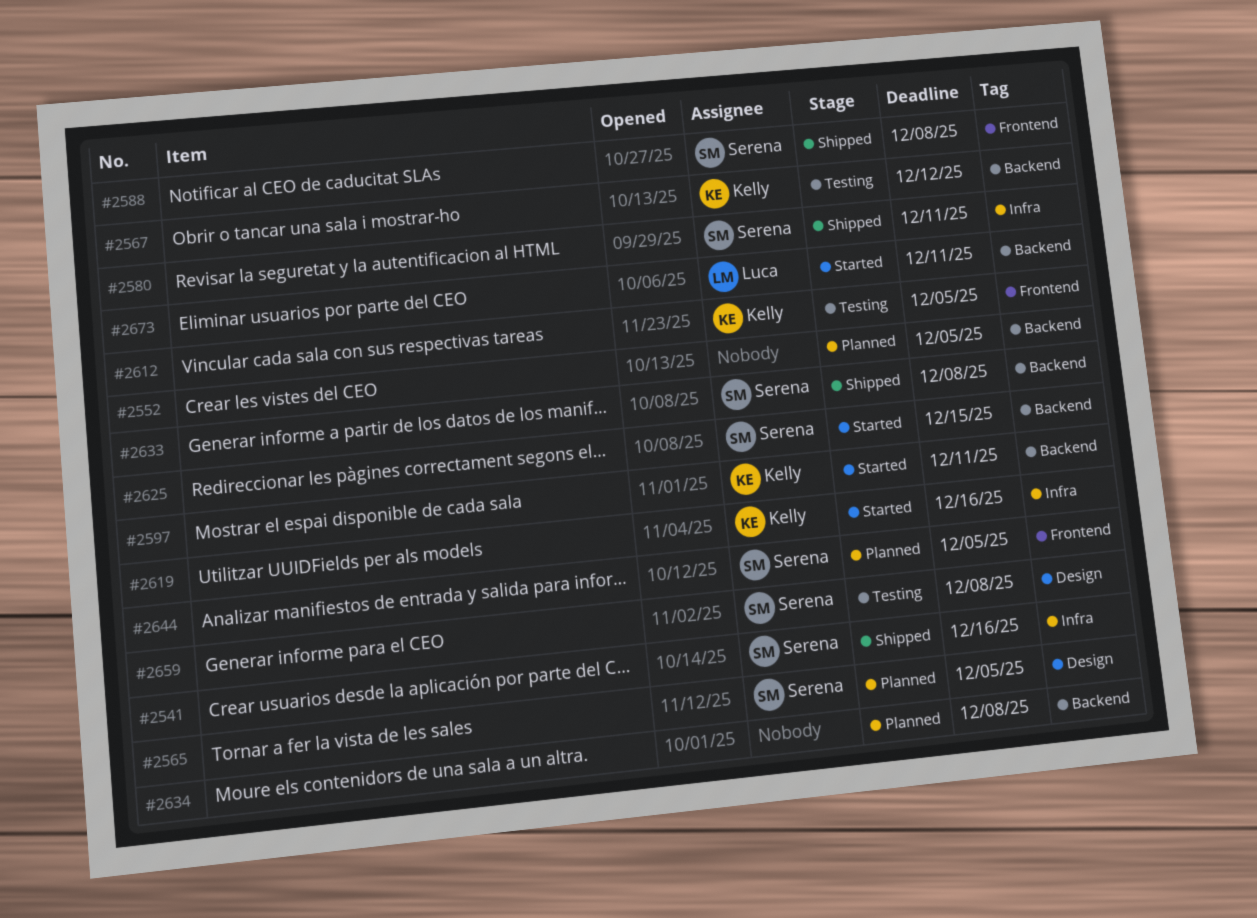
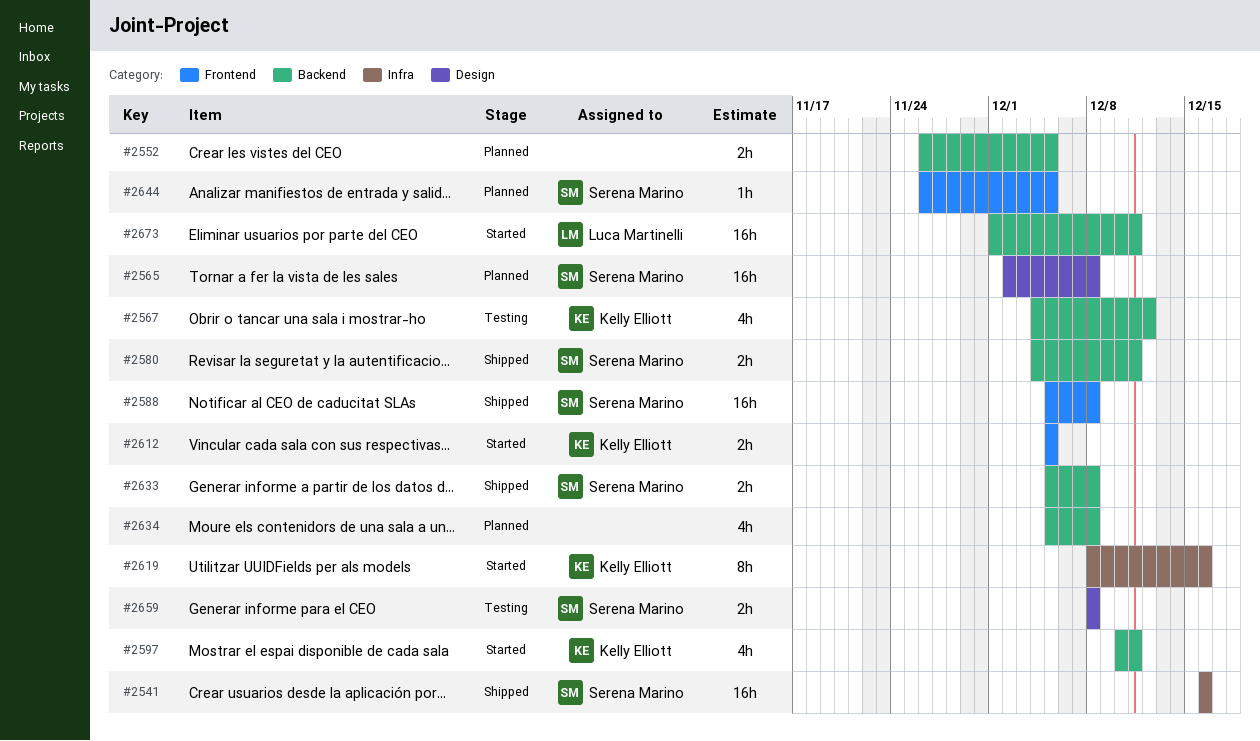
#2565, due: Dec 5 -> Dec 8
#2580, label: Infra -> Backend
#2612, status: Testing -> Started
#2625: present -> none

